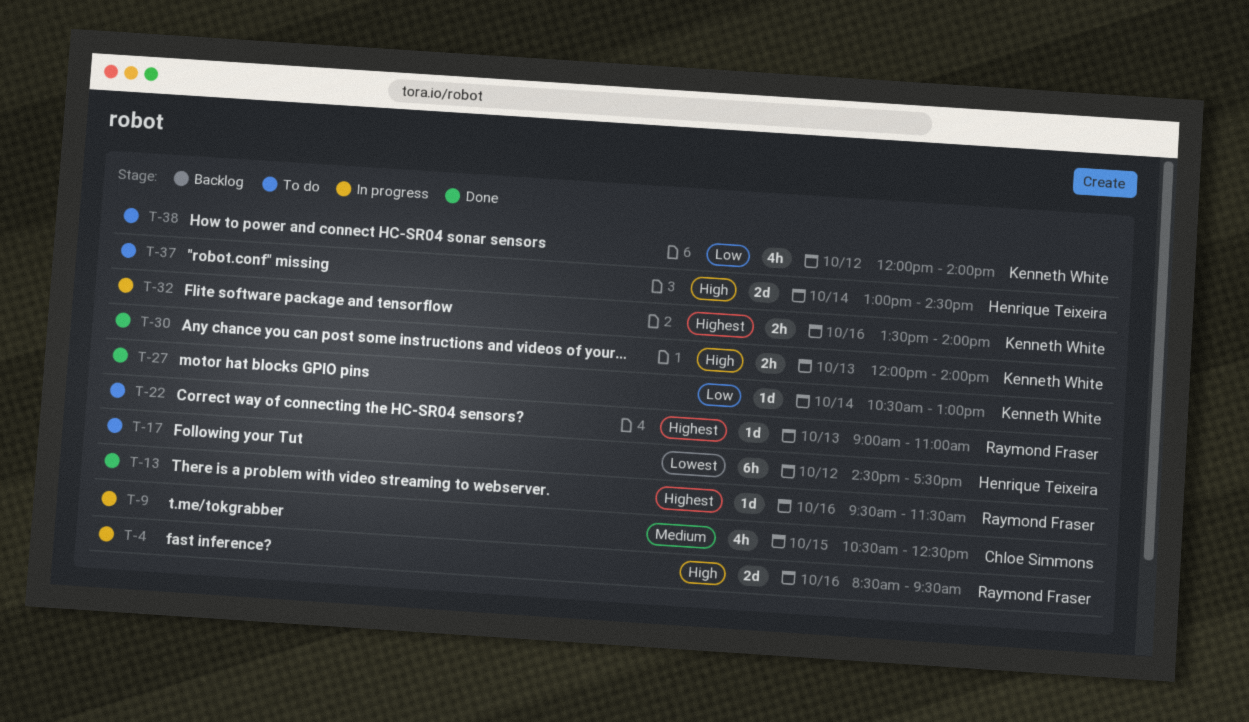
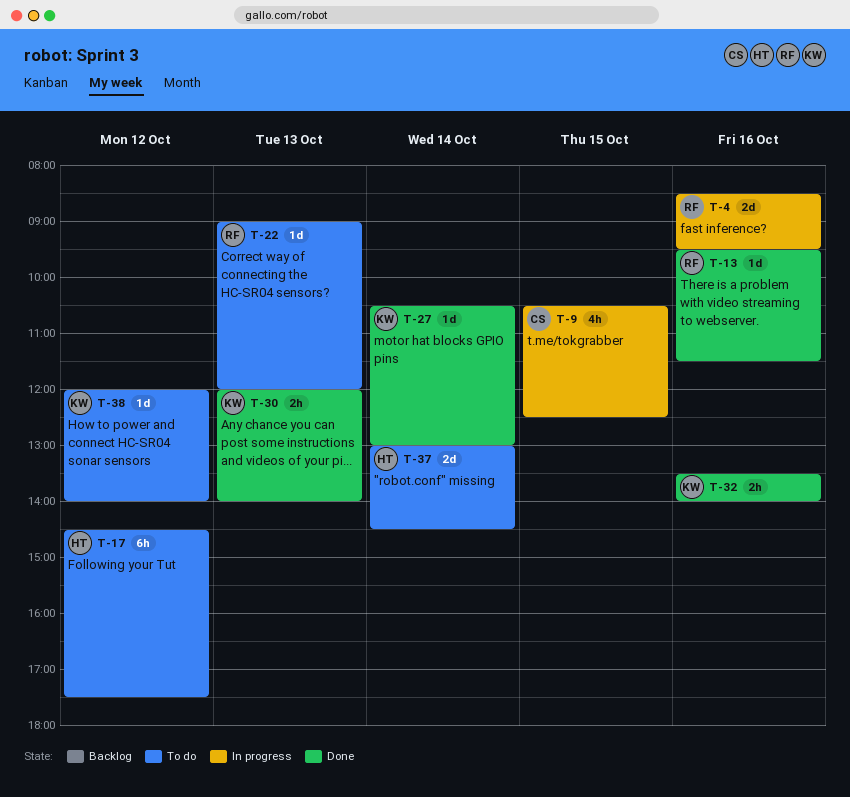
T-22, ends: 11:00 -> 12:00
T-32, status: In progress -> Done
T-38, estimate: 4h -> 1d

